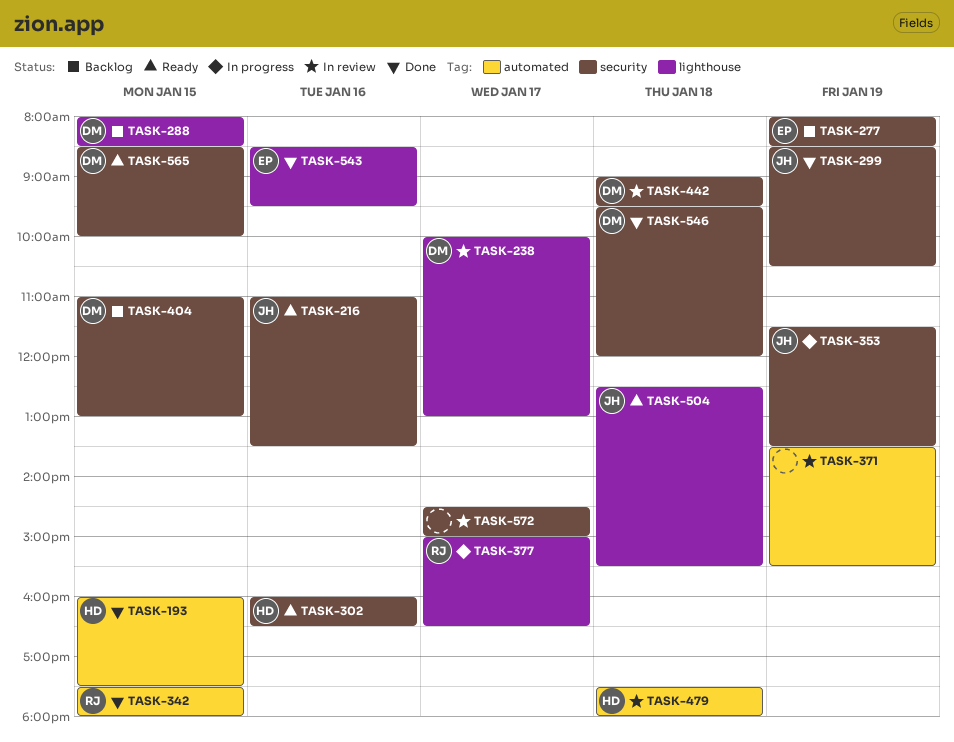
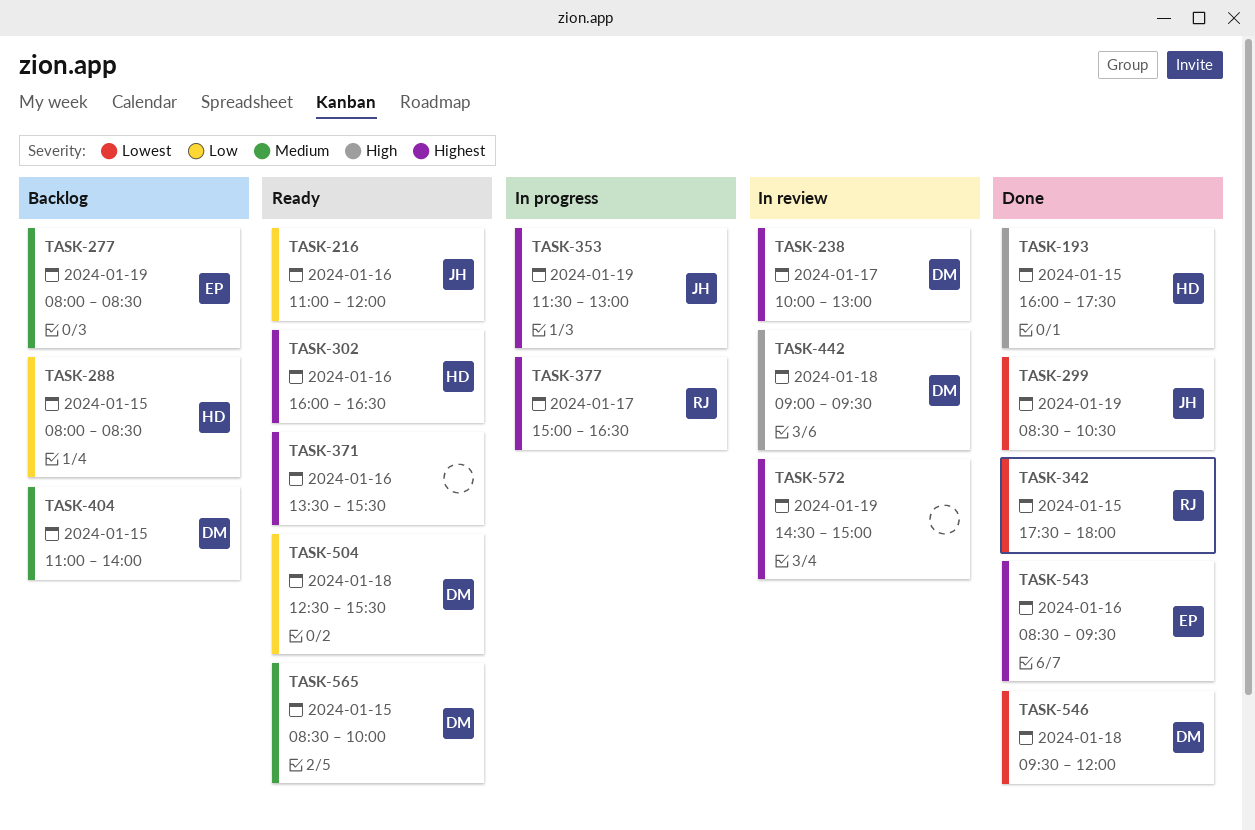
TASK-216, ends: 13:30 -> 12:00
TASK-288, owner: DM -> HD
TASK-353, ends: 13:30 -> 13:00
TASK-371, status: In review -> Ready
TASK-371, day: Jan 19 -> Jan 16
TASK-404, ends: 13:00 -> 14:00
TASK-479: present -> none
TASK-504, owner: JH -> DM
TASK-572, day: Jan 17 -> Jan 19

